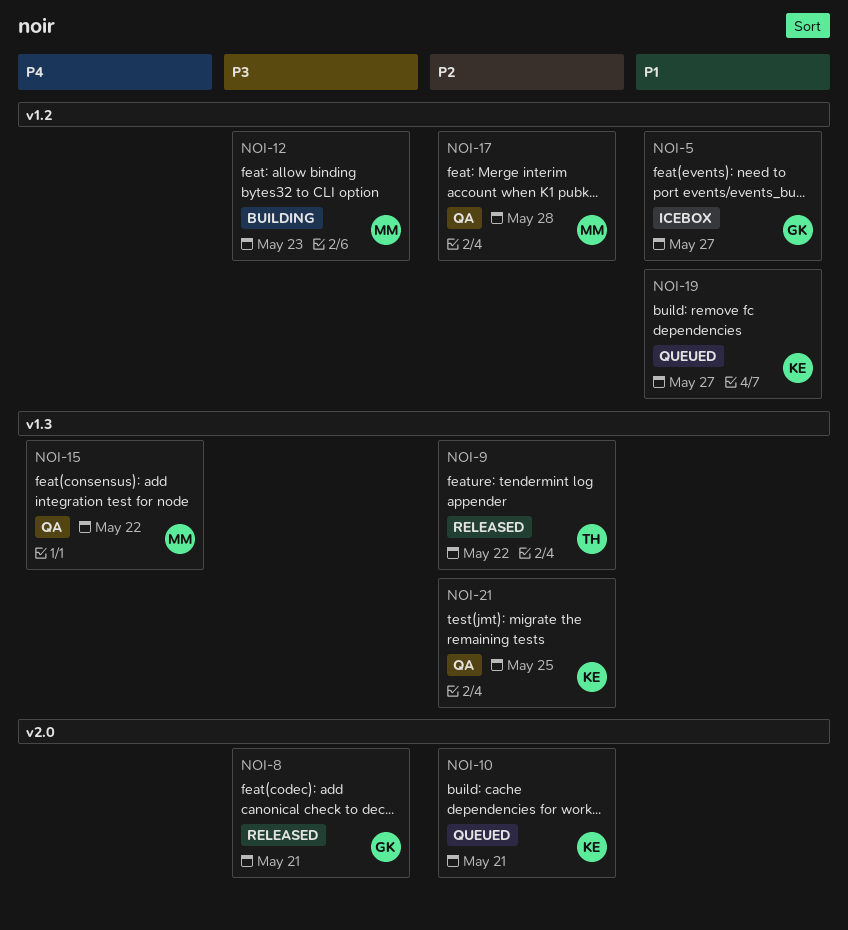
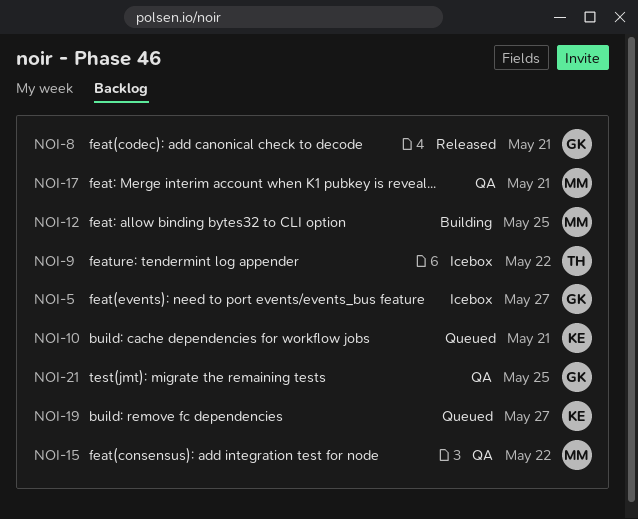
NOI-9, status: Released -> Icebox
NOI-12, due: May 23 -> May 25
NOI-17, due: May 28 -> May 21
NOI-21, owner: KE -> GK

